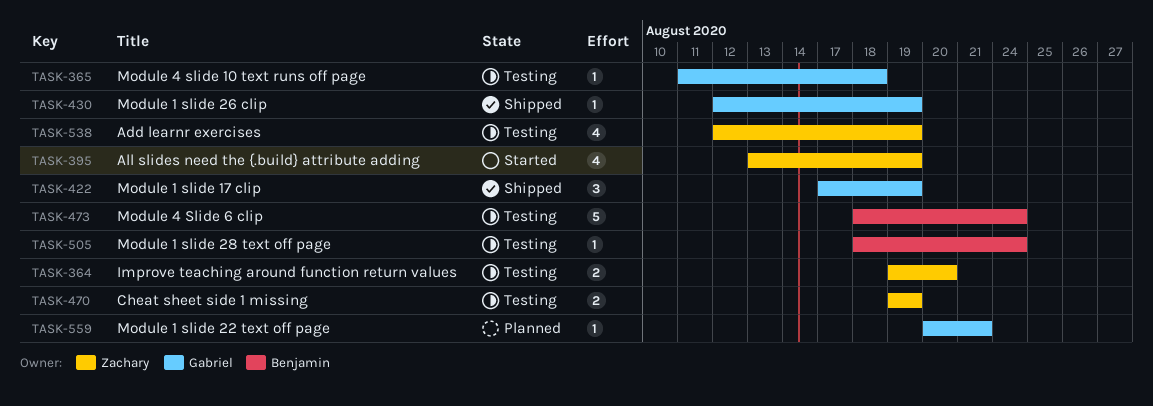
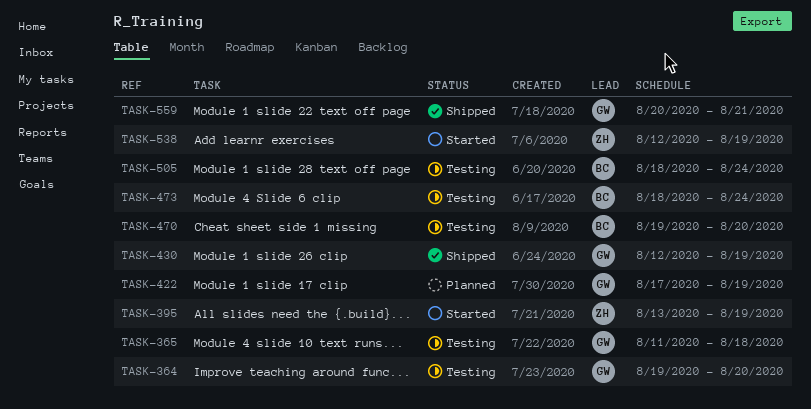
TASK-364, owner: Zachary -> Gabriel
TASK-422, status: Shipped -> Planned
TASK-470, owner: Zachary -> Benjamin
TASK-470, due: Aug 19 -> Aug 20
TASK-538, status: Testing -> Started
TASK-559, status: Planned -> Shipped

